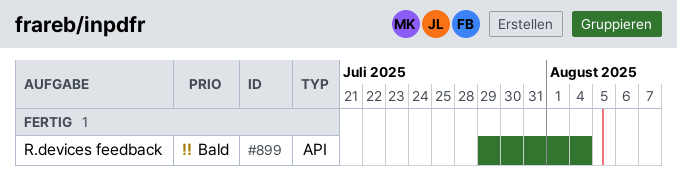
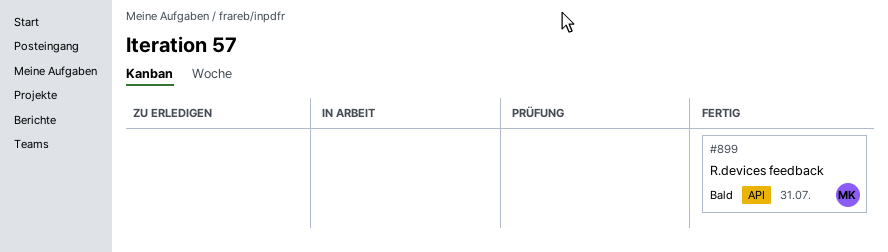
#899, due: Aug 4 -> Jul 31

